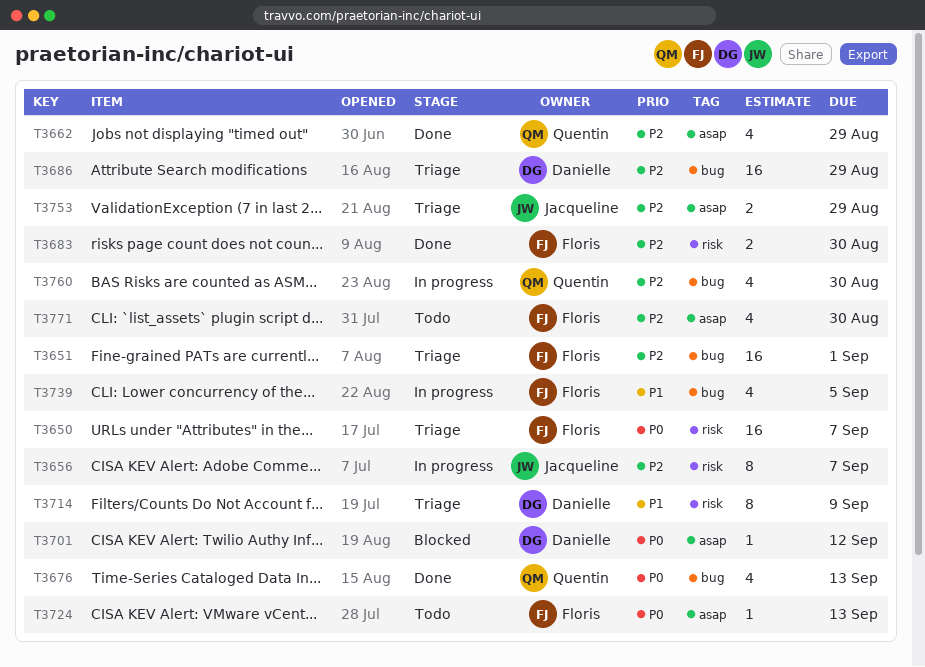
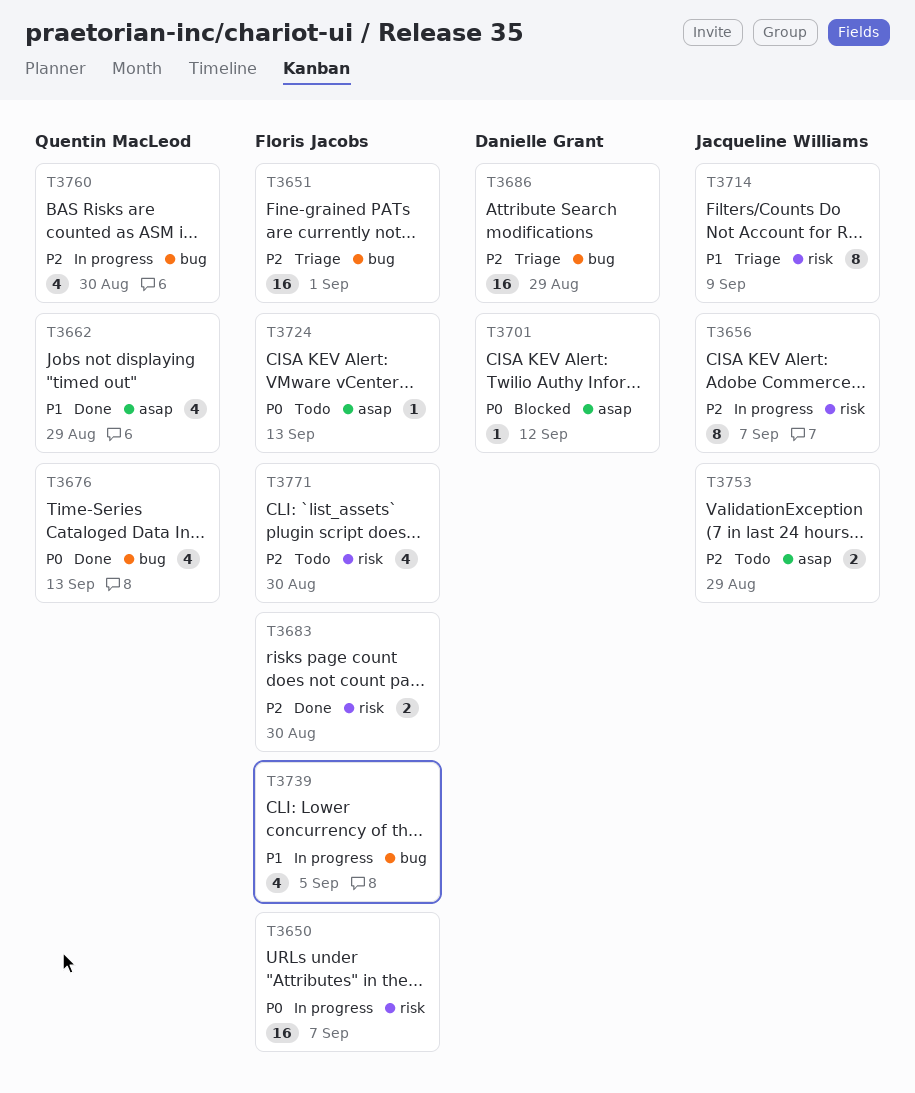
T3650, status: Triage -> In progress
T3662, priority: P2 -> P1
T3714, owner: Danielle Grant -> Jacqueline Williams
T3753, status: Triage -> Todo
T3771, label: asap -> risk

